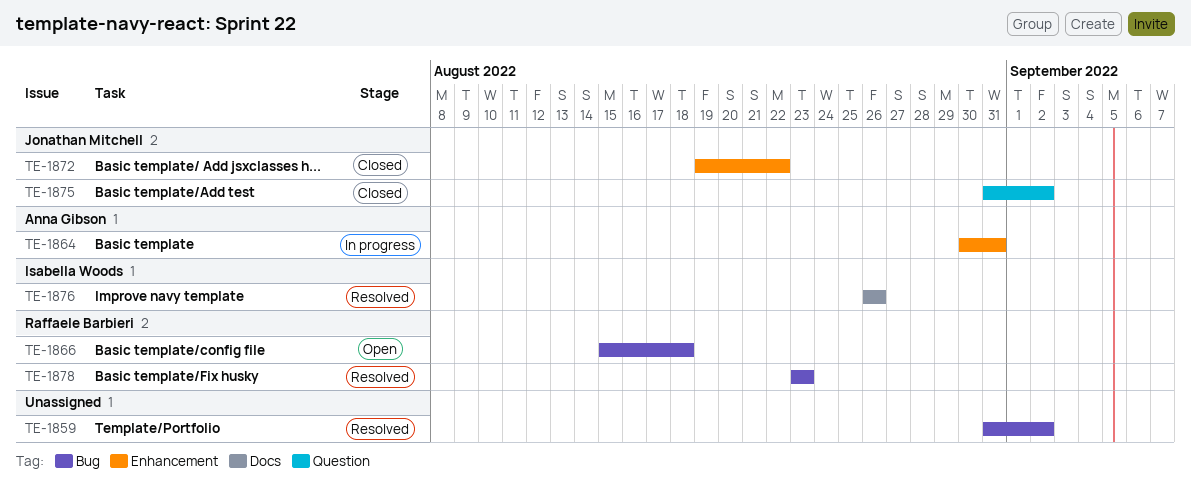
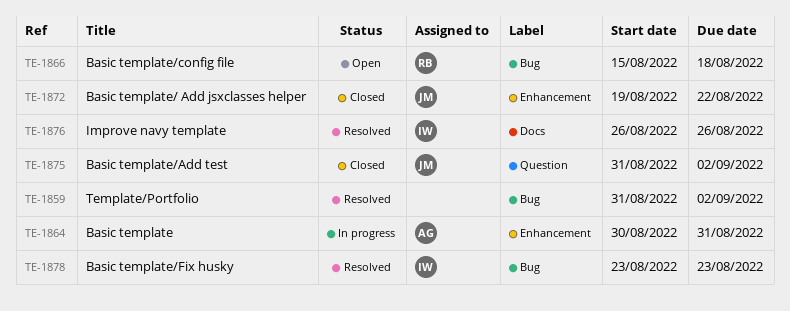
TE-1878, owner: Raffaele Barbieri -> Isabella Woods

